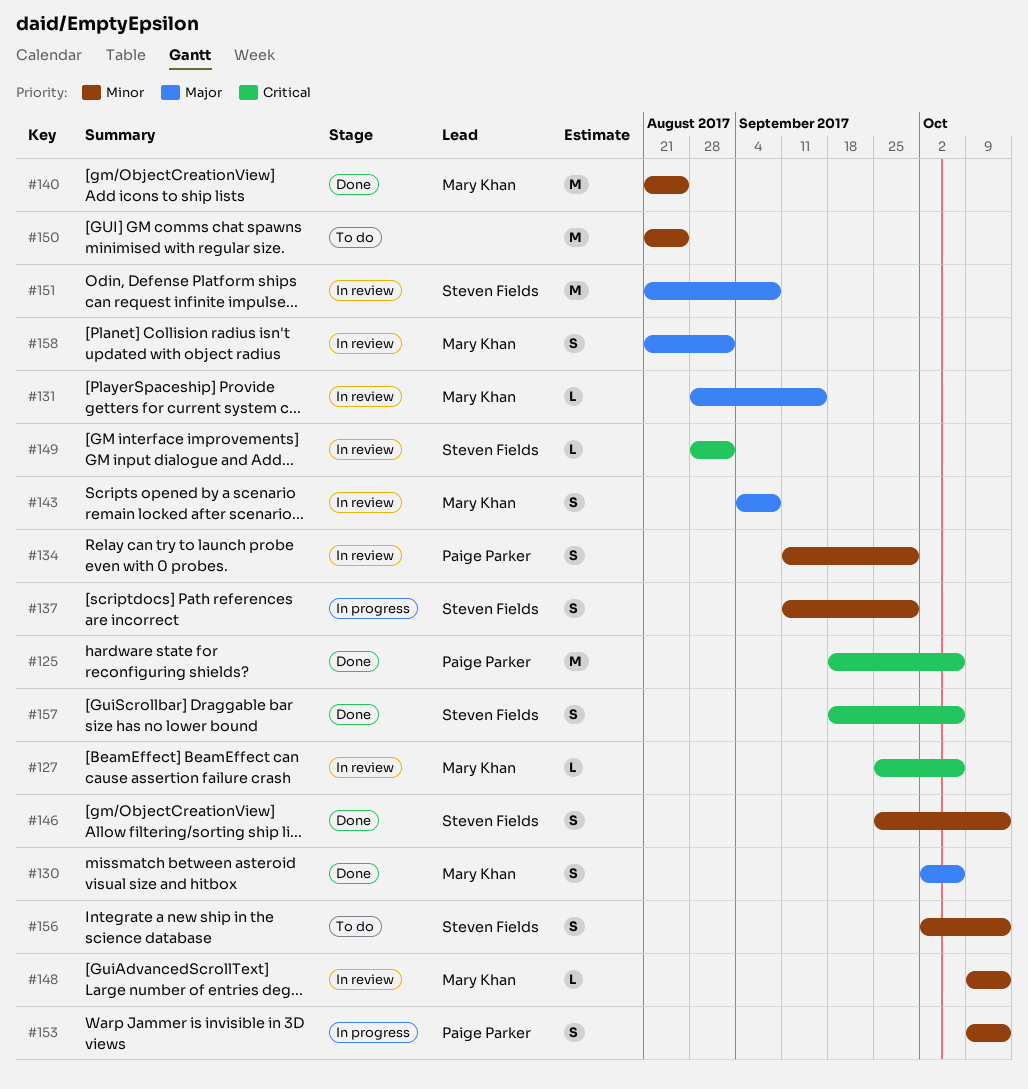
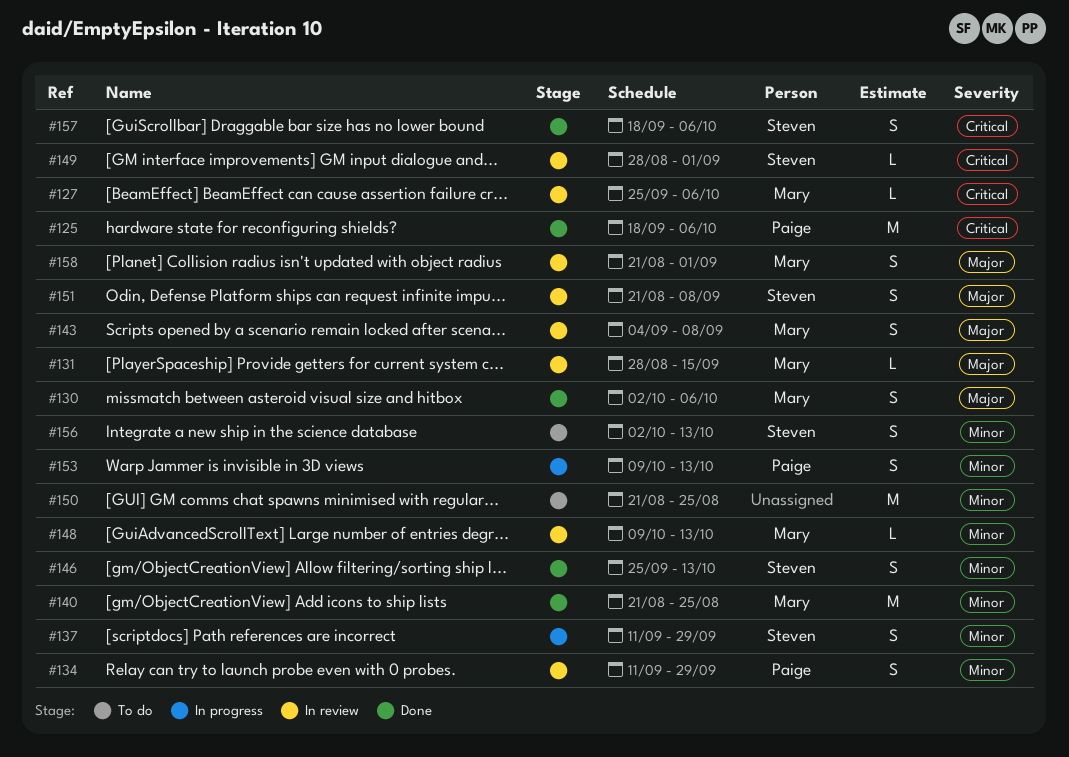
#151, estimate: M -> S

